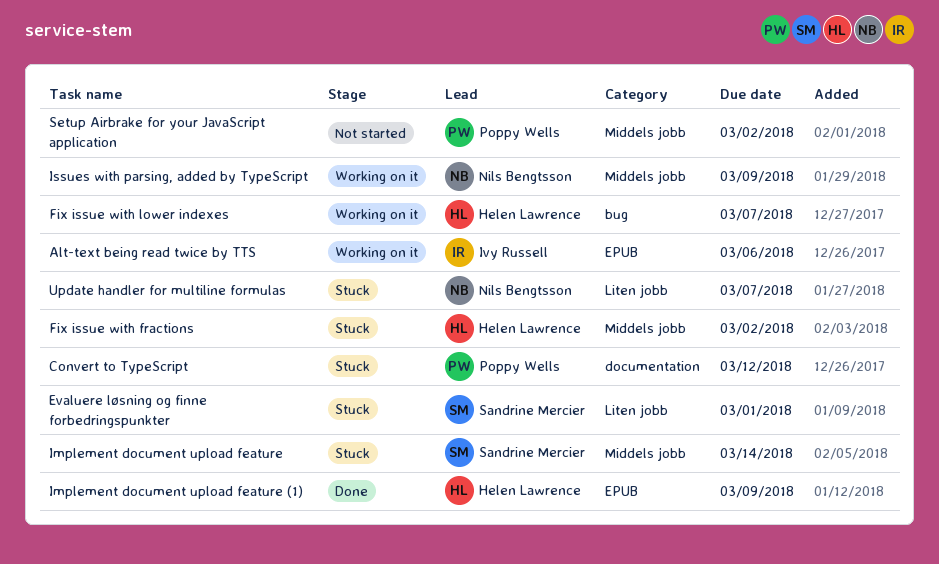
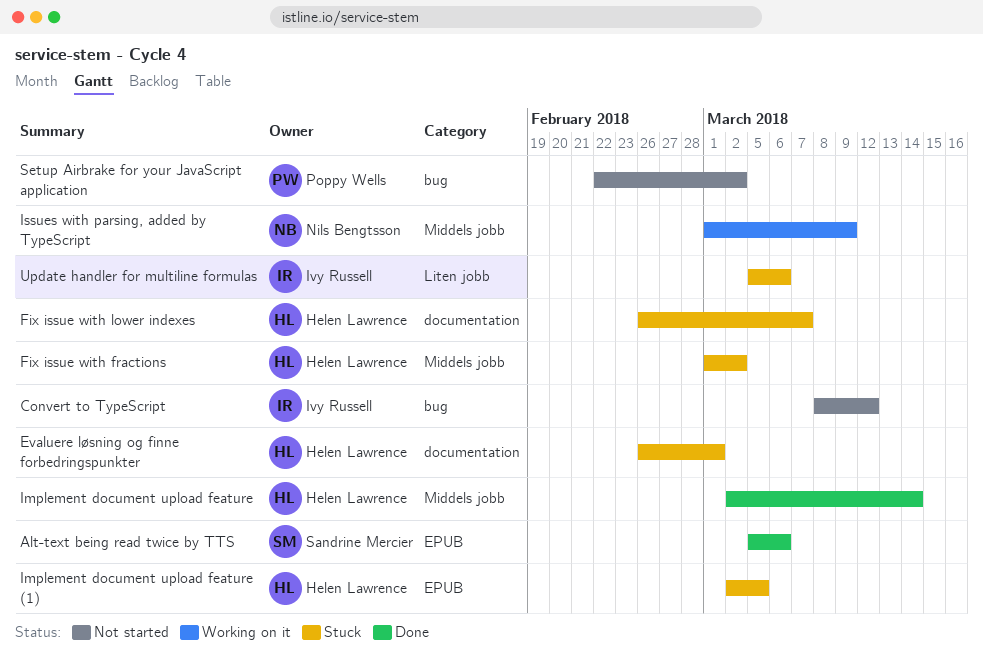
Alt-text being read twice by TTS, status: Working on it -> Done
Alt-text being read twice by TTS, owner: Ivy Russell -> Sandrine Mercier
Convert to TypeScript, status: Stuck -> Not started
Convert to TypeScript, owner: Poppy Wells -> Ivy Russell
Convert to TypeScript, label: documentation -> bug
Evaluere løsning og finne forbedringspunkter, owner: Sandrine Mercier -> Helen Lawrence
Evaluere løsning og finne forbedringspunkter, label: Liten jobb -> documentation
Fix issue with lower indexes, status: Working on it -> Stuck
Fix issue with lower indexes, label: bug -> documentation
Implement document upload feature, status: Stuck -> Done
Implement document upload feature, owner: Sandrine Mercier -> Helen Lawrence
Implement document upload feature (1), status: Done -> Stuck
Implement document upload feature (1), due: Mar 9 -> Mar 5
Setup Airbrake for your JavaScript application, label: Middels jobb -> bug
Update handler for multiline formulas, owner: Nils Bengtsson -> Ivy Russell
Update handler for multiline formulas, due: Mar 7 -> Mar 6

